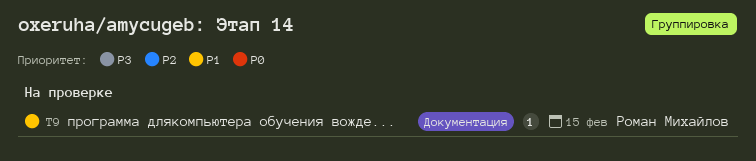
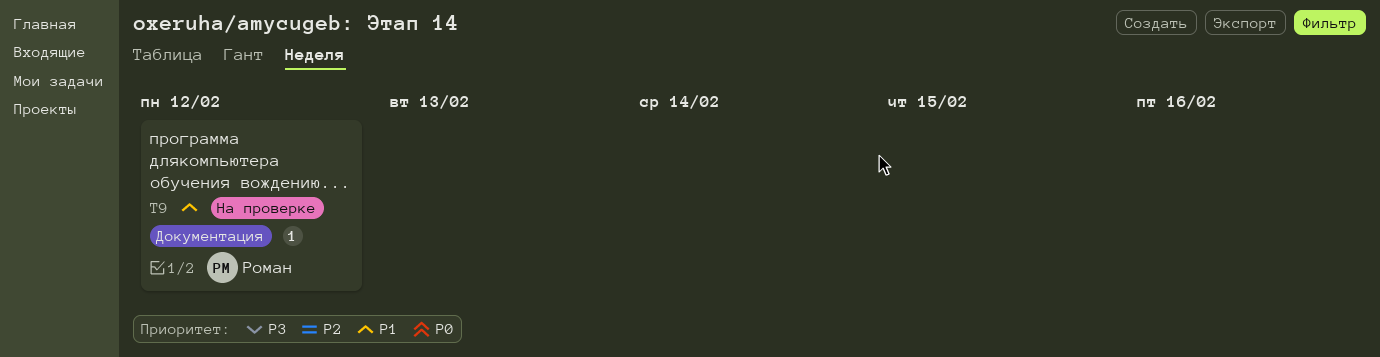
T9, due: Feb 15 -> Feb 12

